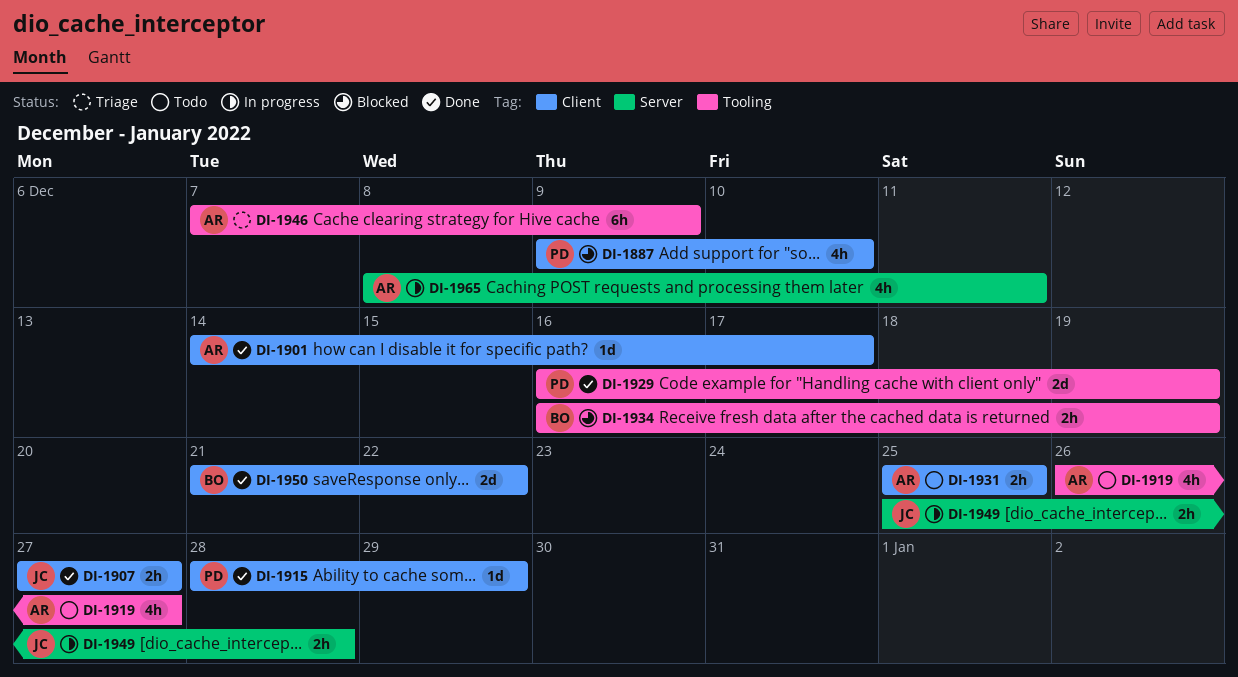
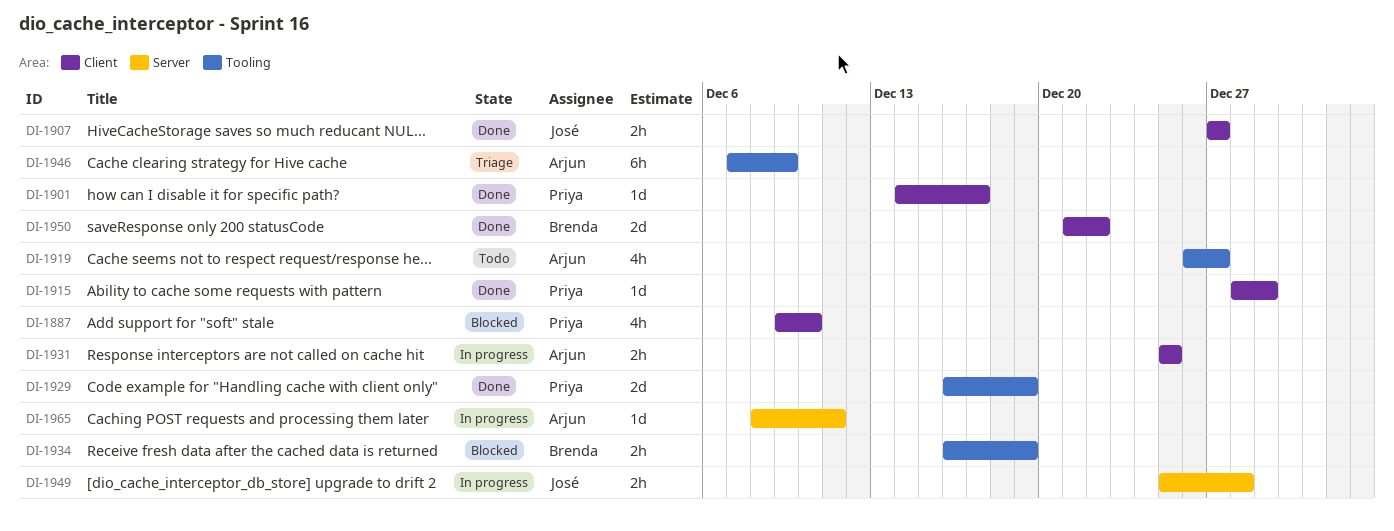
DI-1901, owner: Arjun -> Priya
DI-1931, status: Todo -> In progress
DI-1965, estimate: 4h -> 1d

